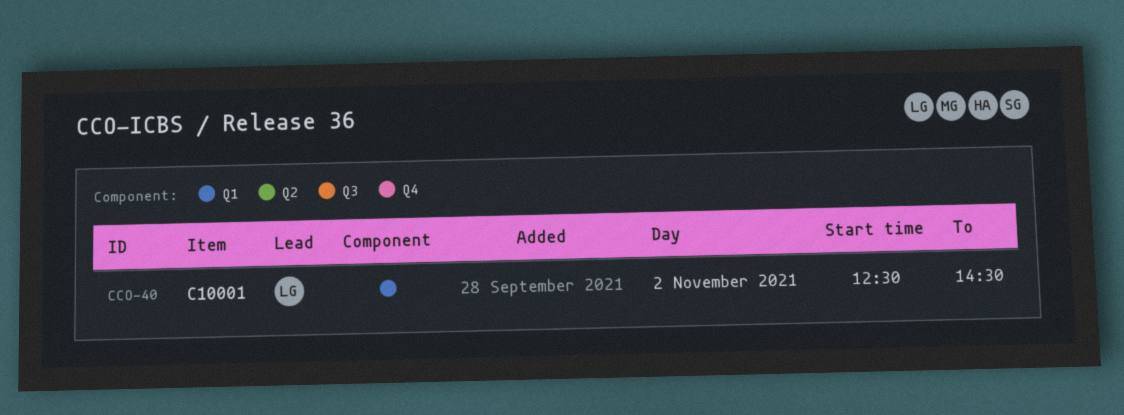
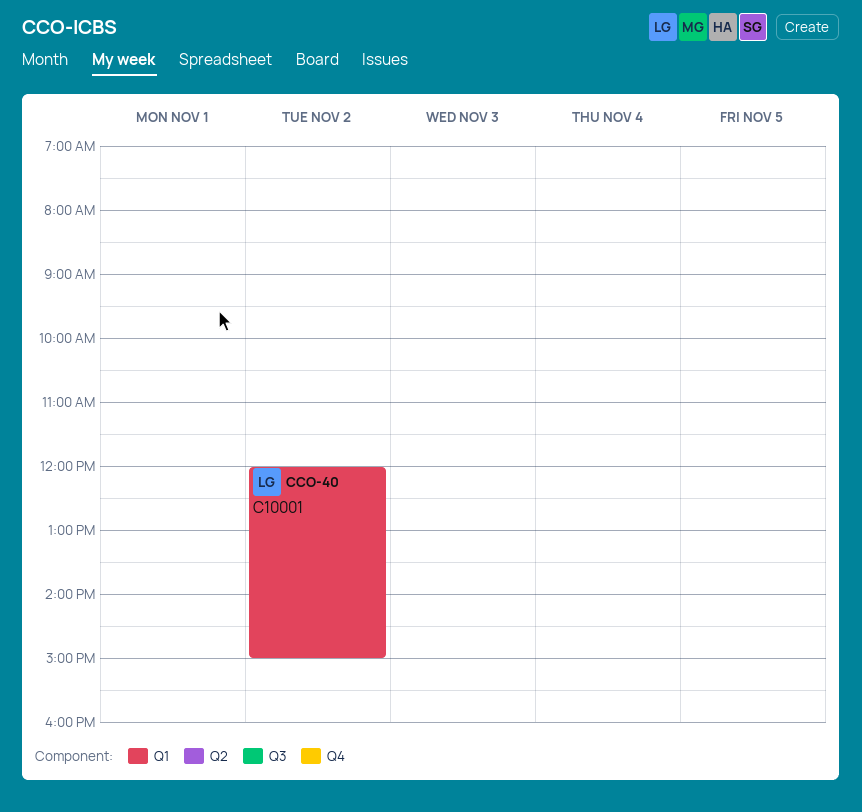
CCO-40, begins: 12:30 -> 12:00
CCO-40, ends: 14:30 -> 15:00

